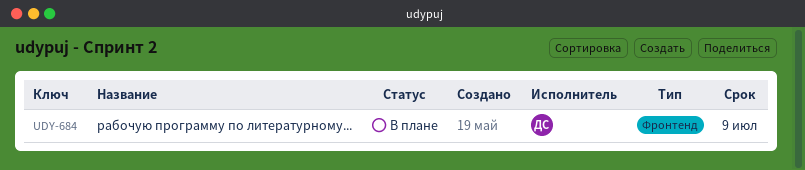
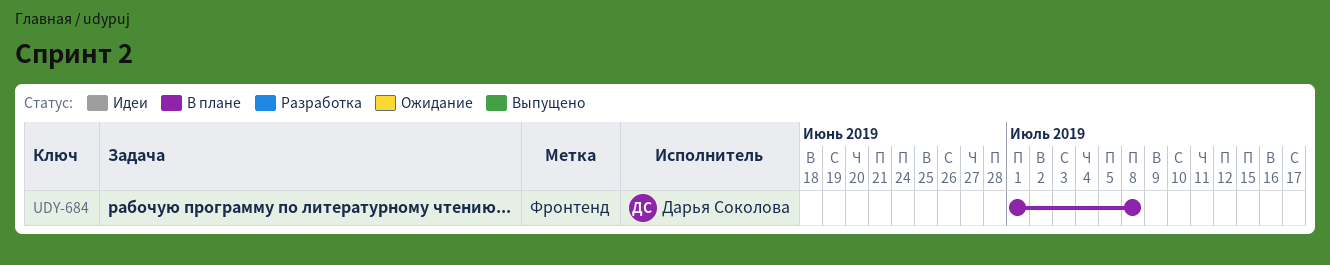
UDY-684, due: Jul 9 -> Jul 8

